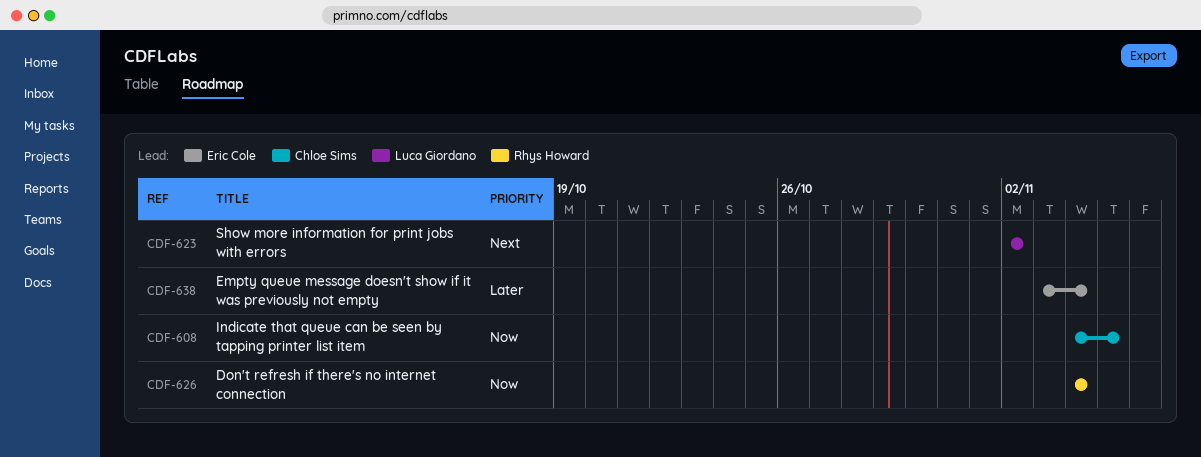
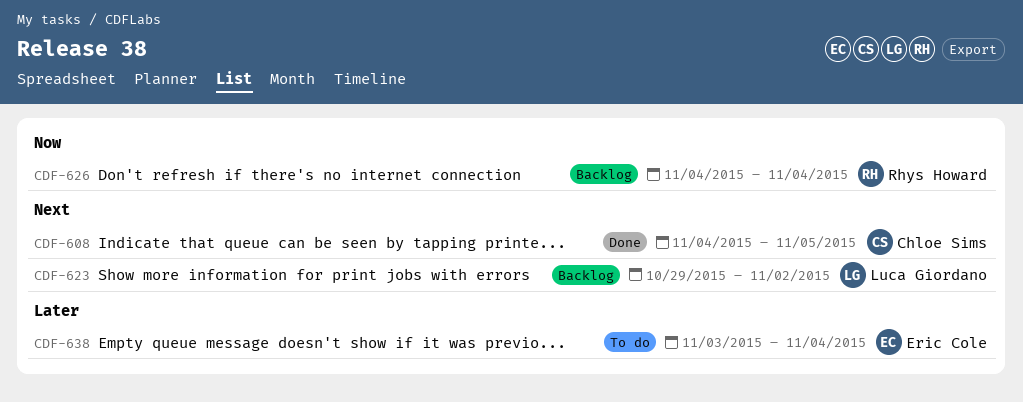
CDF-608, priority: Now -> Next
CDF-623, start: Nov 2 -> Oct 29

